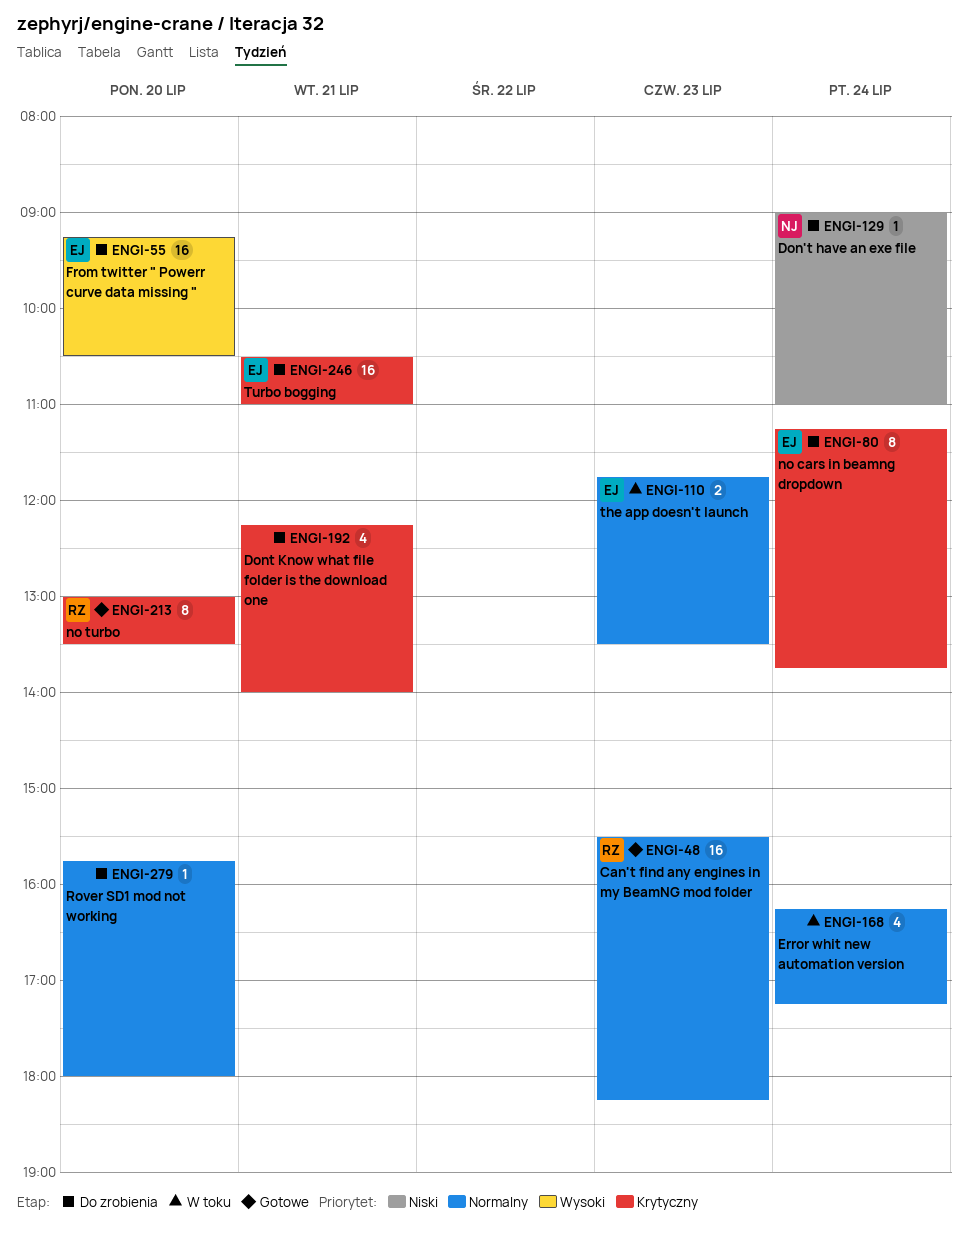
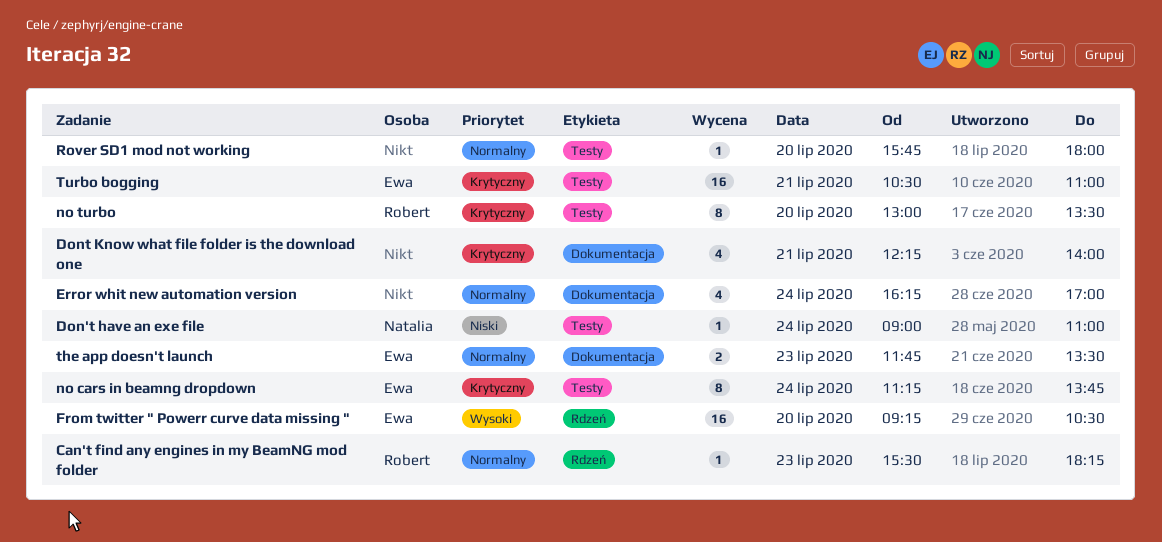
Can't find any engines in my BeamNG mod folder, estimate: 16 -> 1
Error whit new automation version, ends: 17:15 -> 17:00

